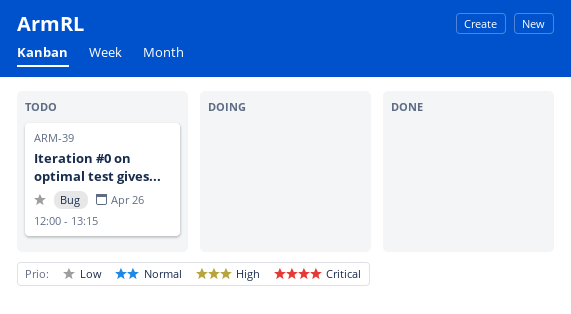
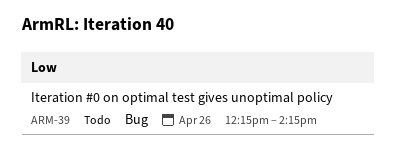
ARM-39, begins: 12:00 -> 12:15
ARM-39, ends: 13:15 -> 14:15

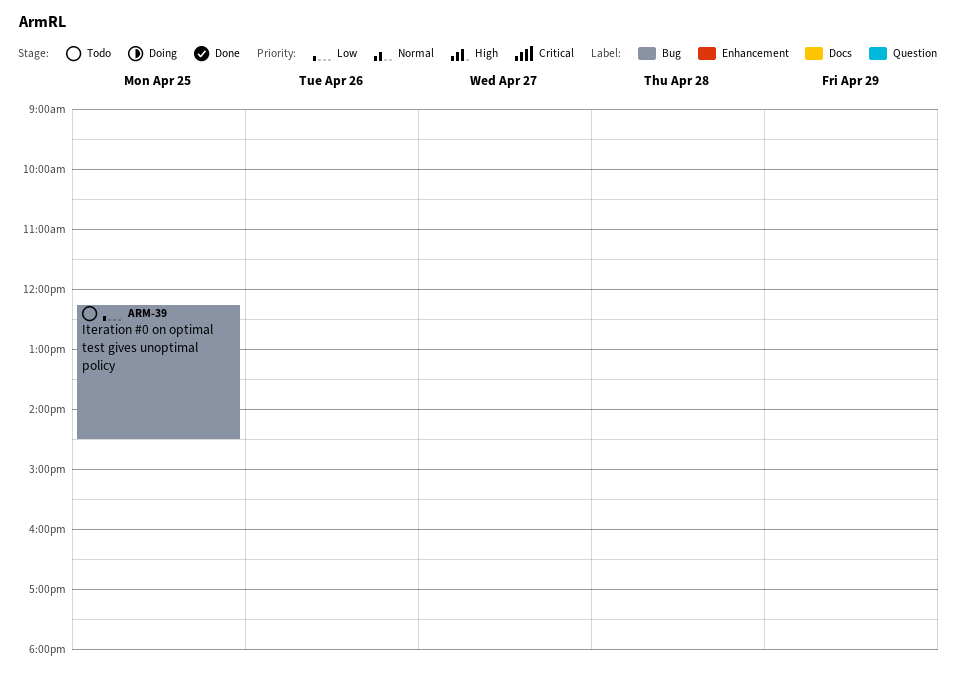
ARM-39, day: Apr 26 -> Apr 25
ARM-39, ends: 14:15 -> 14:30

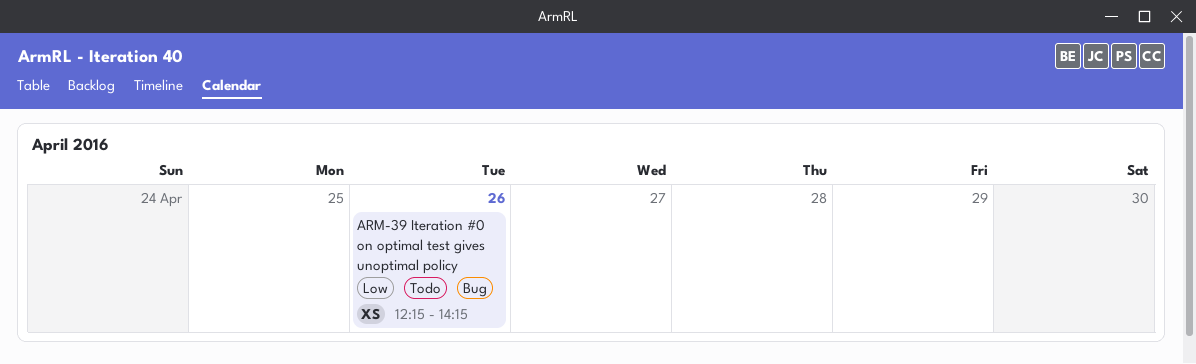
ARM-39, day: Apr 25 -> Apr 26
ARM-39, ends: 14:30 -> 14:15

